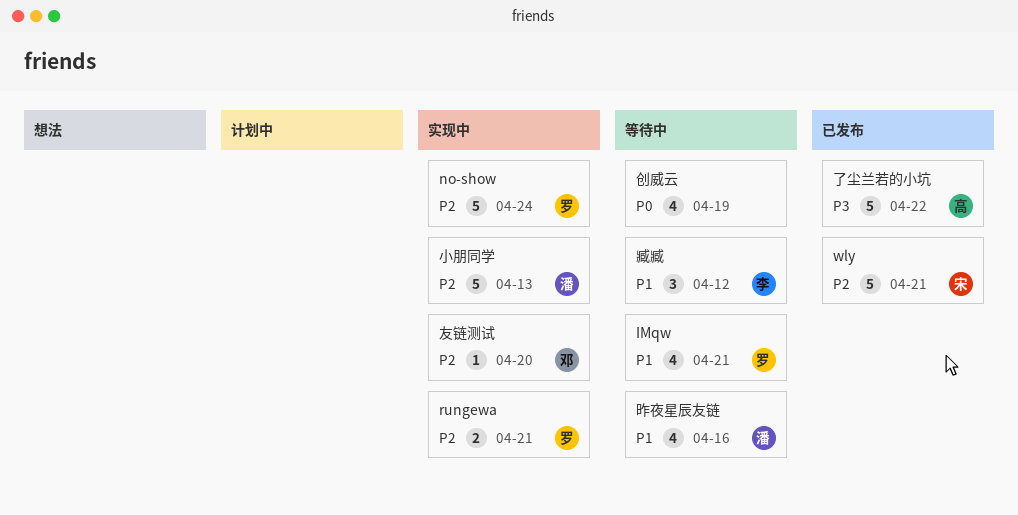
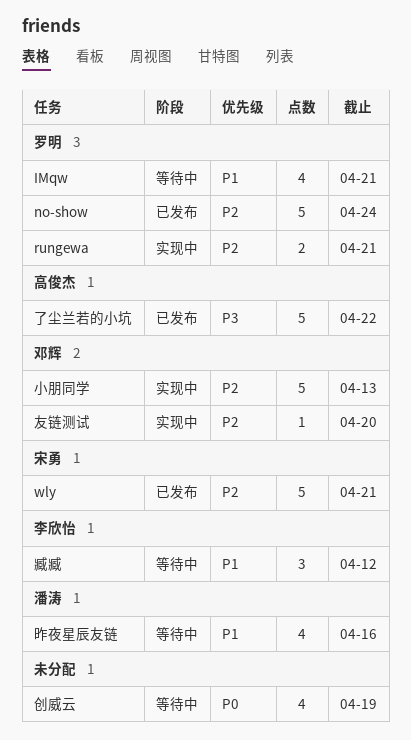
no-show, status: 实现中 -> 已发布
小朋同学, owner: 潘涛 -> 邓辉

